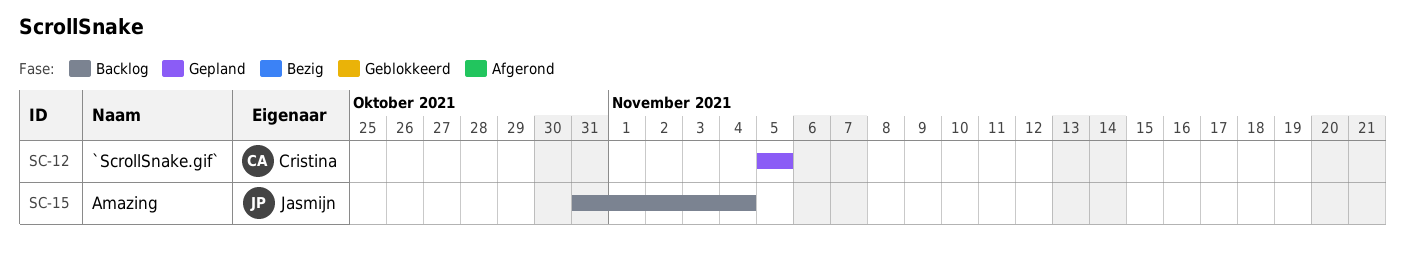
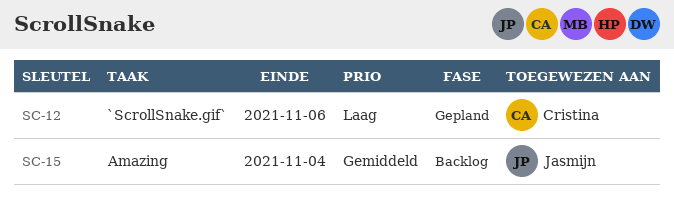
SC-12, due: Nov 5 -> Nov 6

